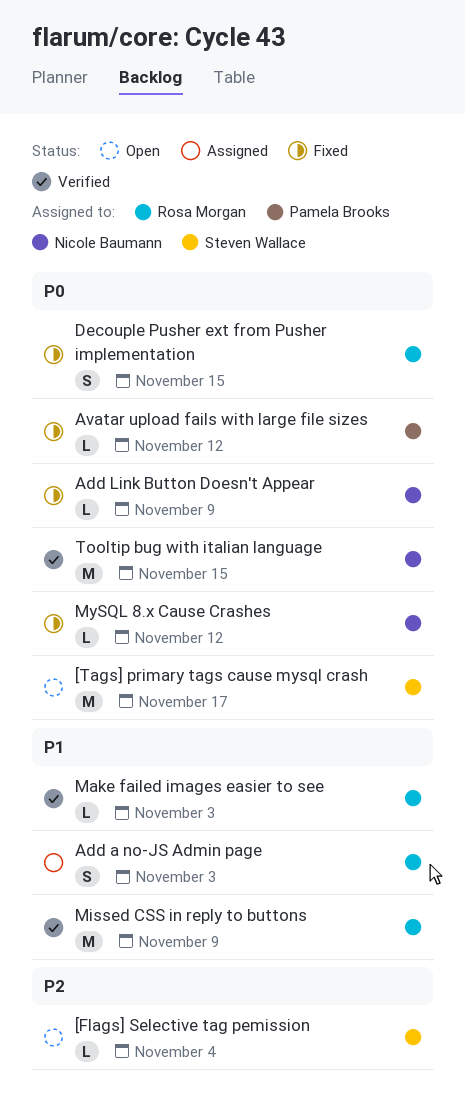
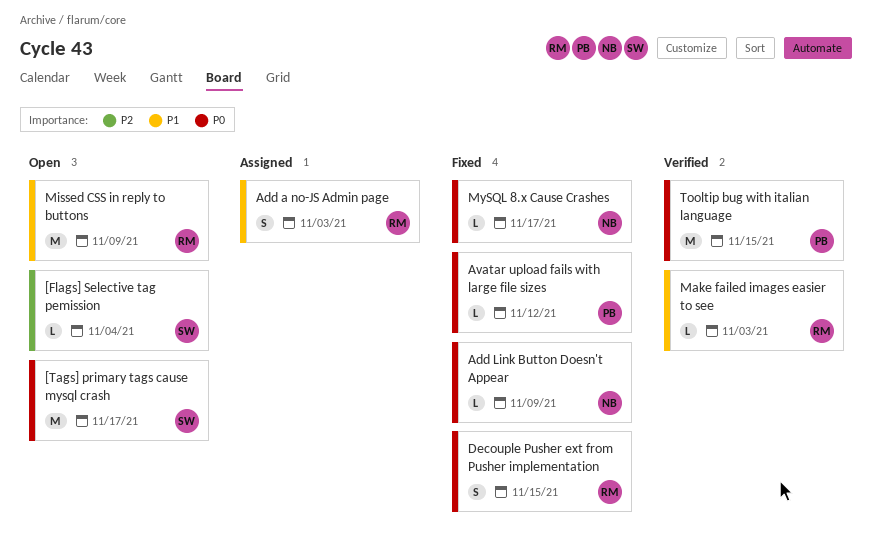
Missed CSS in reply to buttons, status: Verified -> Open
MySQL 8.x Cause Crashes, due: Nov 12 -> Nov 17
Tooltip bug with italian language, owner: Nicole Baumann -> Pamela Brooks

